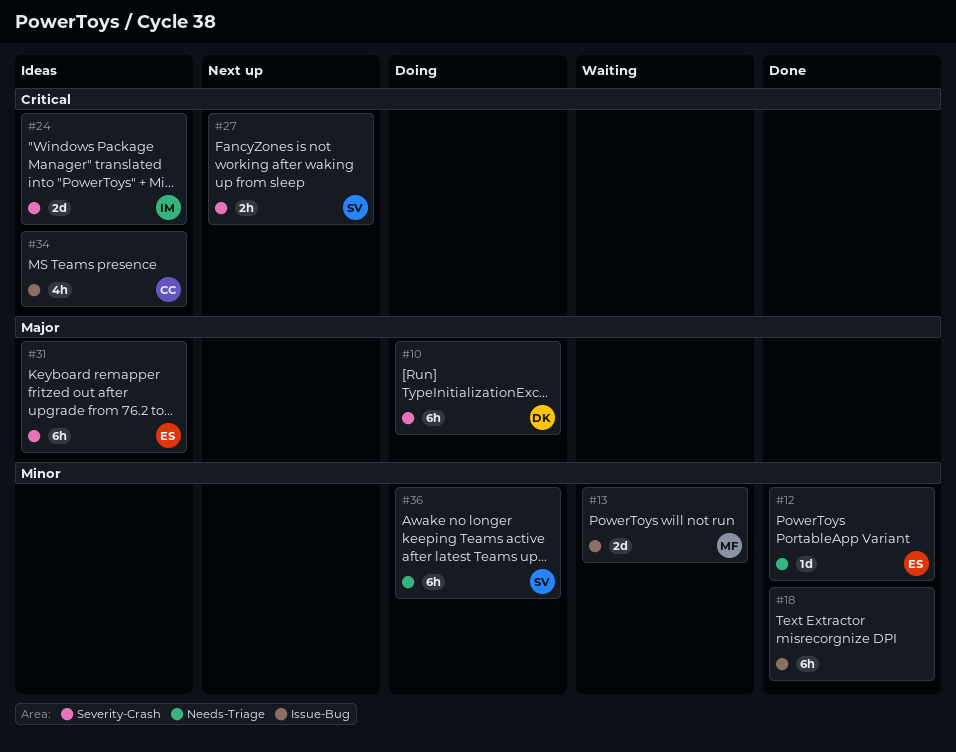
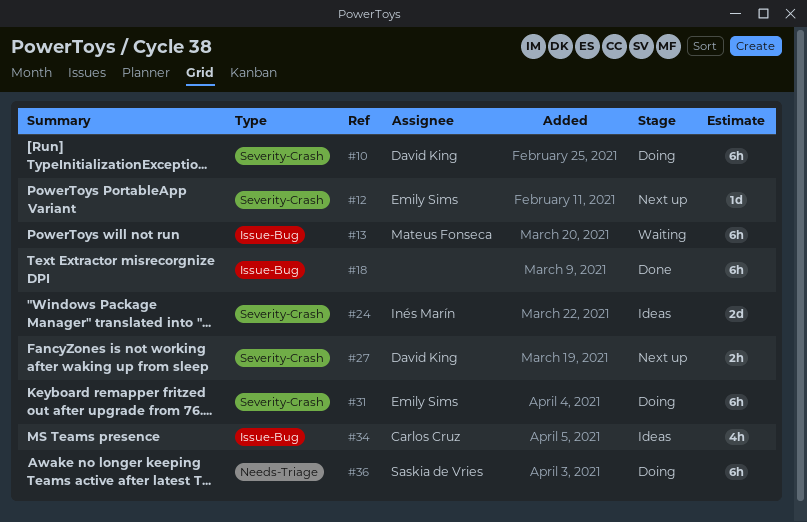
#12, status: Done -> Next up
#12, label: Needs-Triage -> Severity-Crash
#13, estimate: 2d -> 6h
#27, owner: Saskia de Vries -> David King
#31, status: Ideas -> Doing

